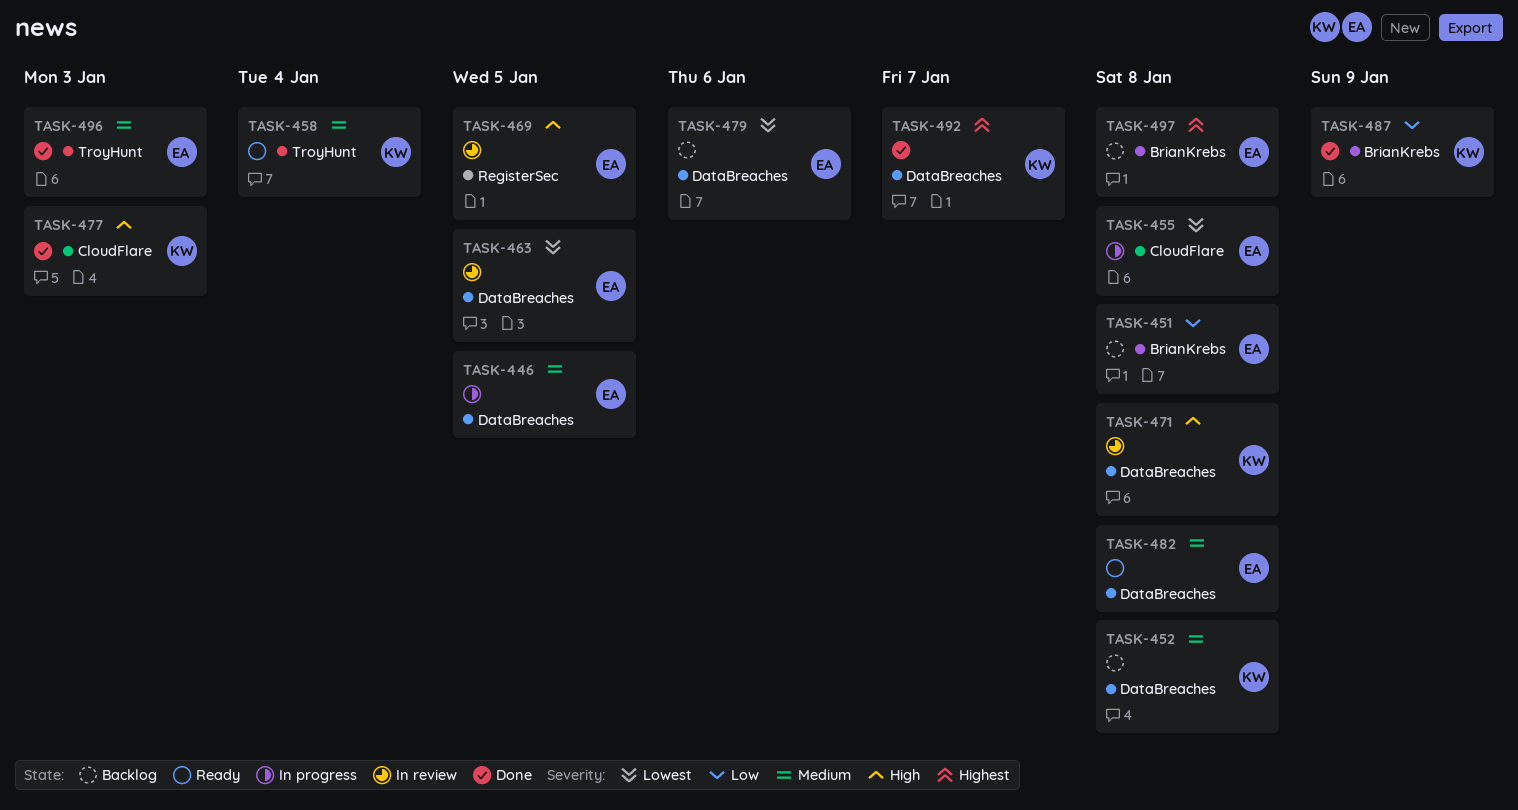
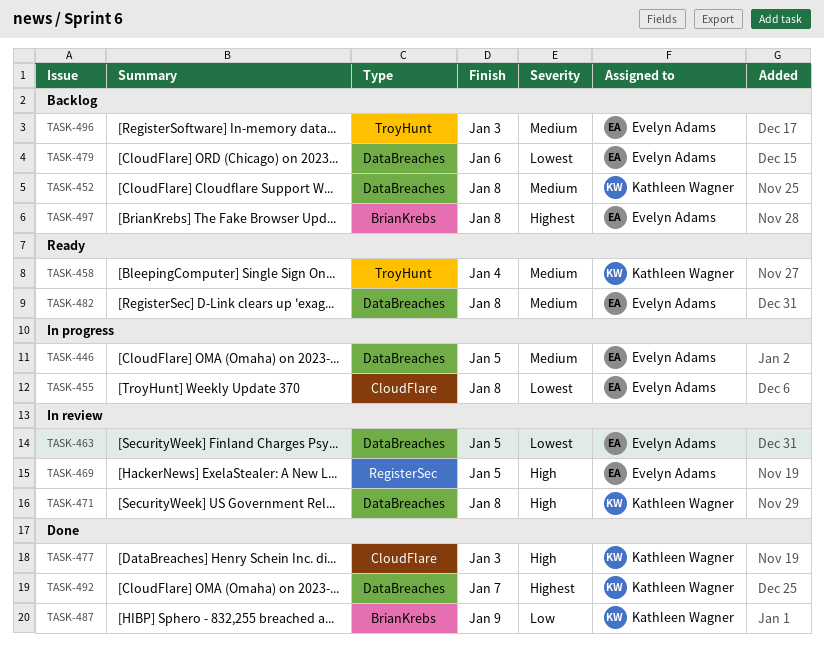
TASK-451: present -> none
TASK-496, status: Done -> Backlog

